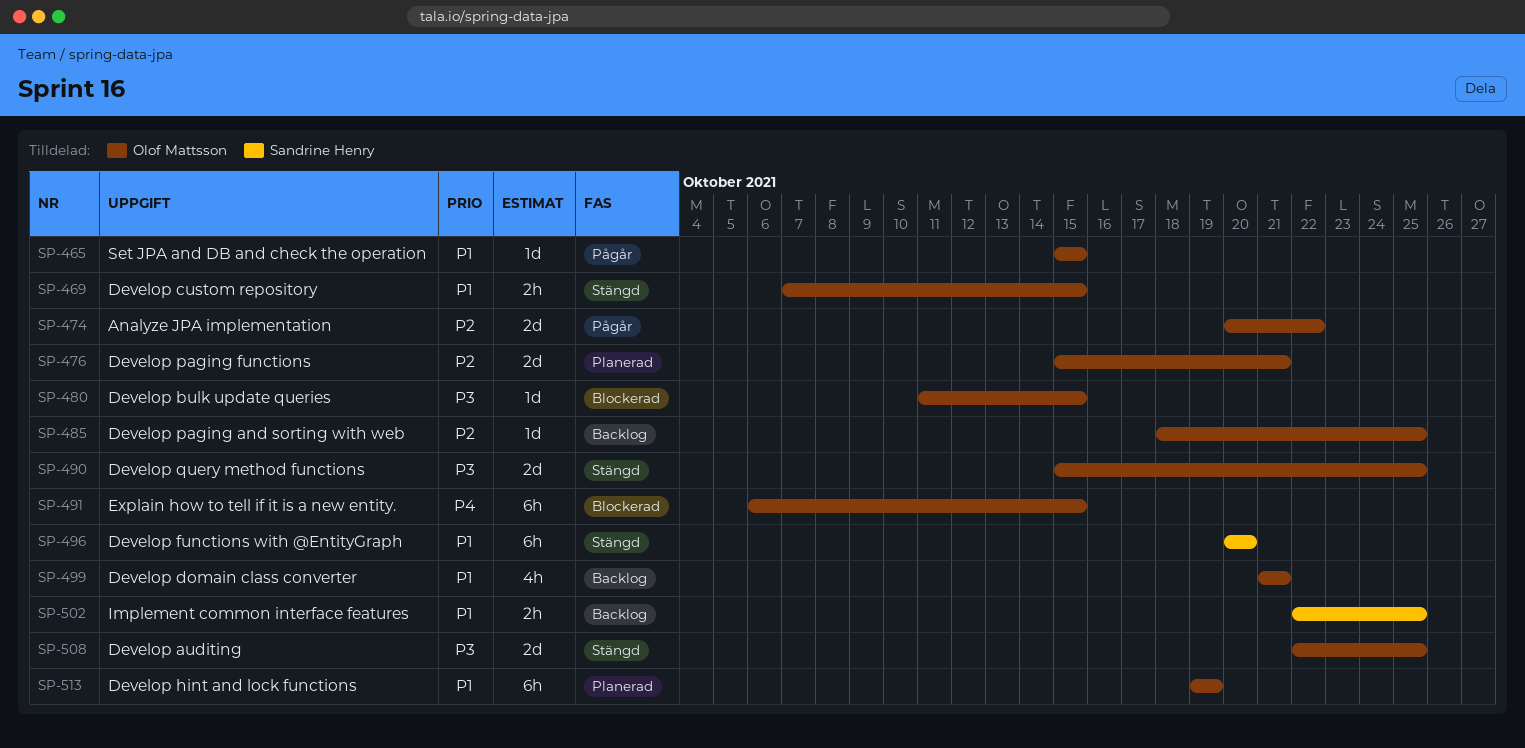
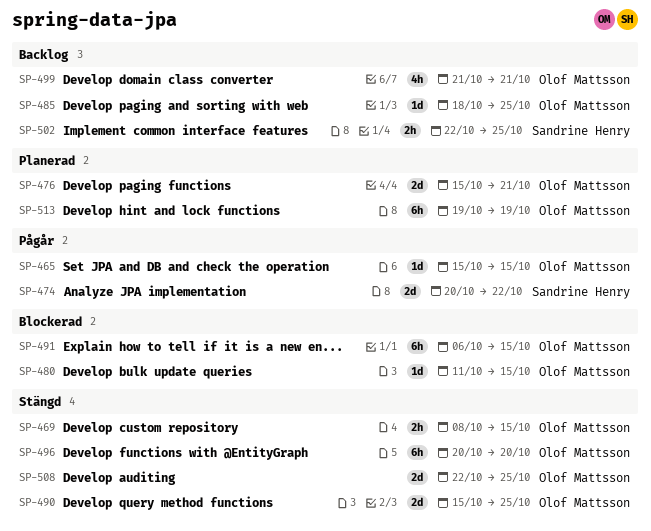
SP-469, start: Oct 7 -> Oct 8
SP-474, owner: Olof Mattsson -> Sandrine Henry
SP-496, owner: Sandrine Henry -> Olof Mattsson

